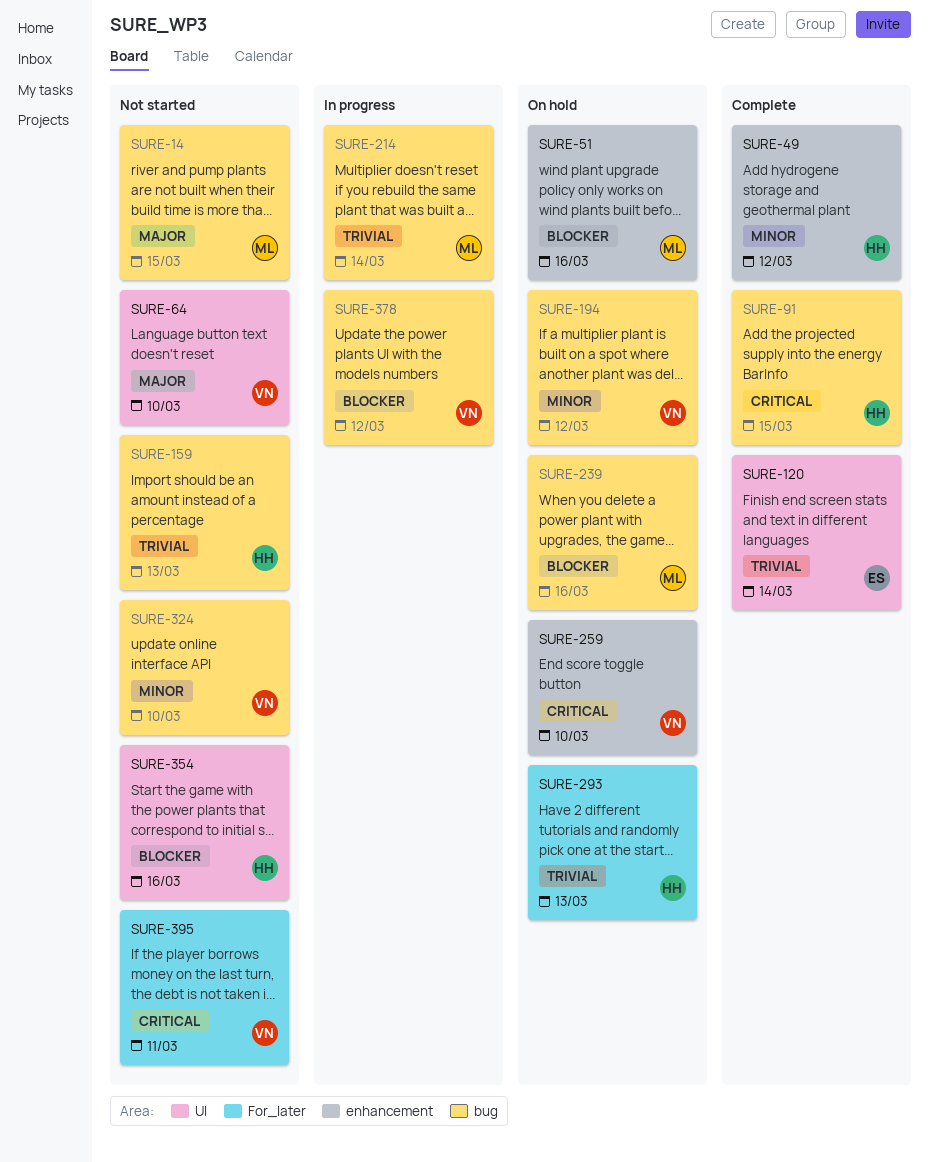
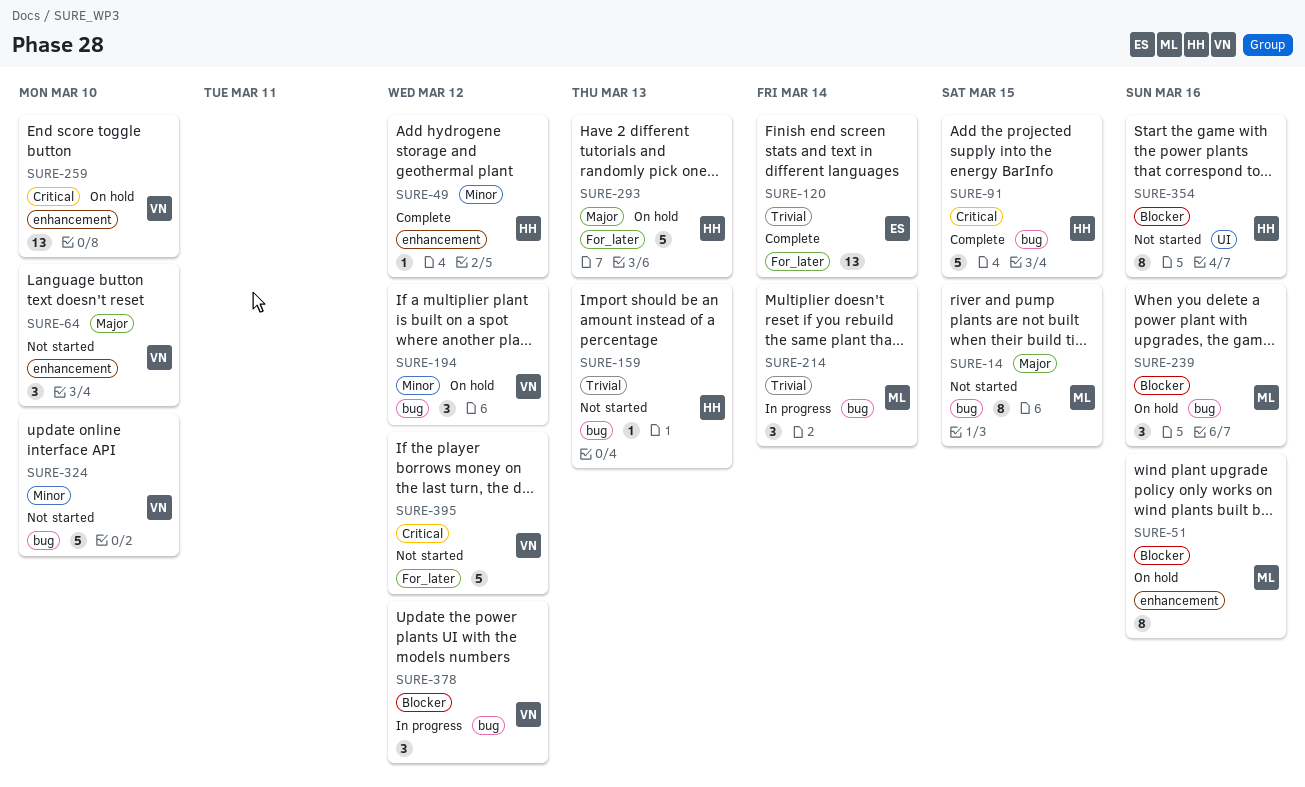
SURE-64, label: UI -> enhancement
SURE-120, label: UI -> For_later
SURE-293, priority: Trivial -> Major
SURE-395, due: Mar 11 -> Mar 12

